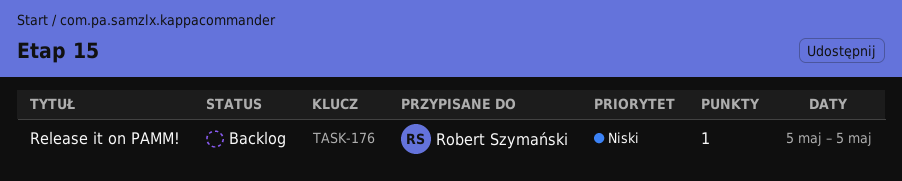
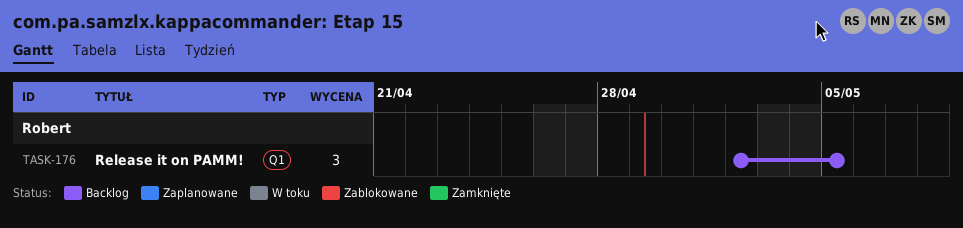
TASK-176, estimate: 1 -> 3
TASK-176, start: May 5 -> May 2

